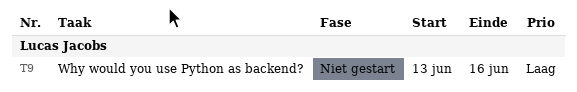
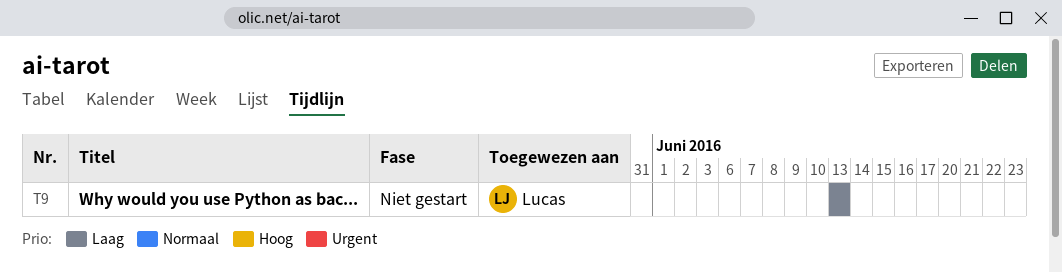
T9, due: Jun 16 -> Jun 13

